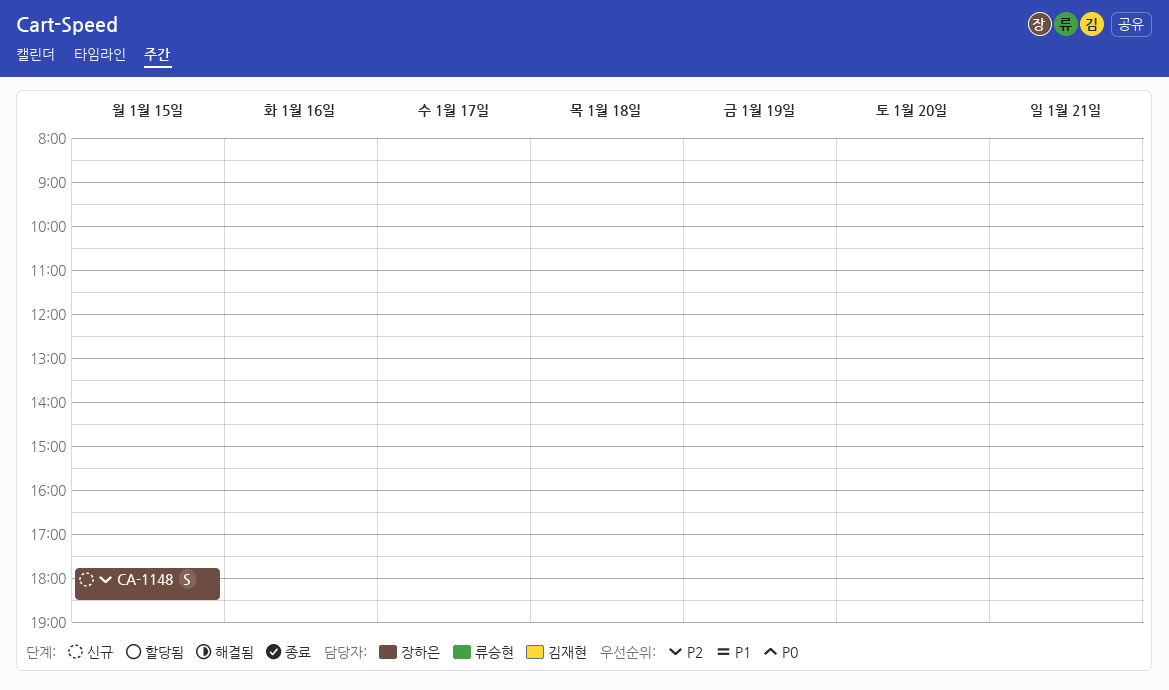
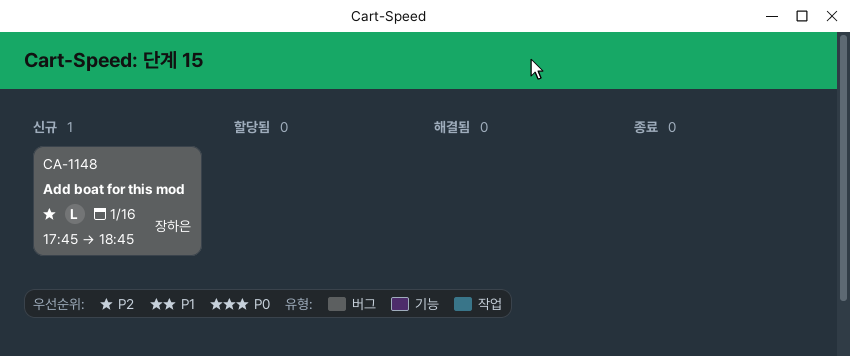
CA-1148, estimate: S -> L
CA-1148, day: Jan 15 -> Jan 16
CA-1148, ends: 18:30 -> 18:45

